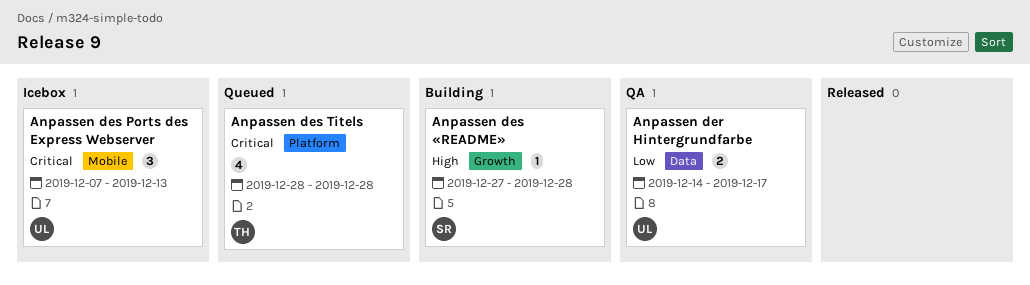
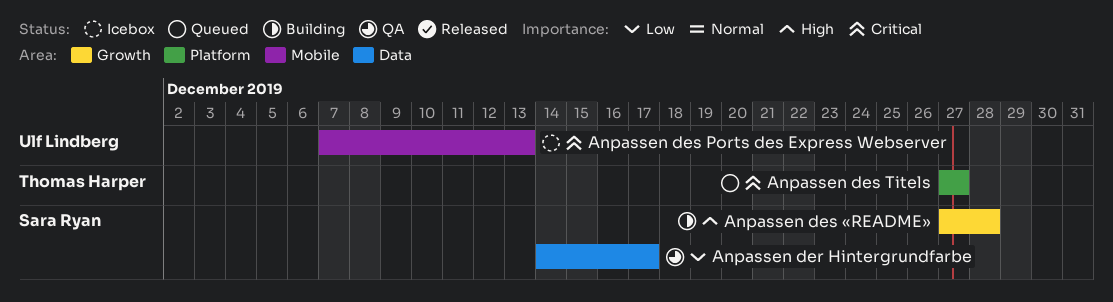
Anpassen der Hintergrundfarbe, owner: Ulf Lindberg -> Sara Ryan
Anpassen des Titels, start: Dec 28 -> Dec 27
Anpassen des Titels, due: Dec 28 -> Dec 27

